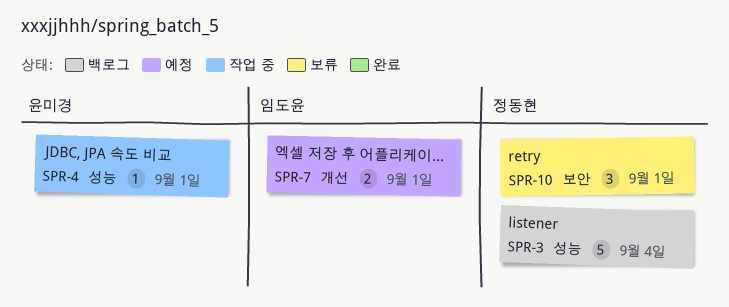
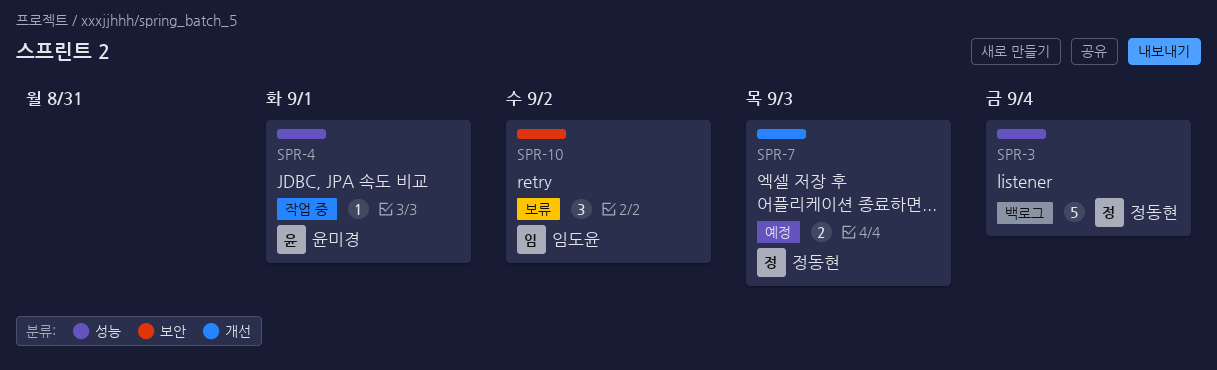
SPR-7, owner: 임도윤 -> 정동현
SPR-7, due: Sep 1 -> Sep 3
SPR-10, owner: 정동현 -> 임도윤
SPR-10, due: Sep 1 -> Sep 2

